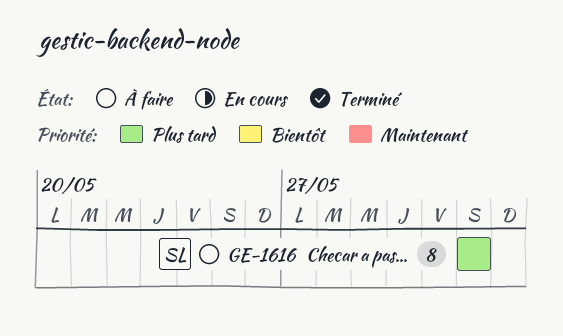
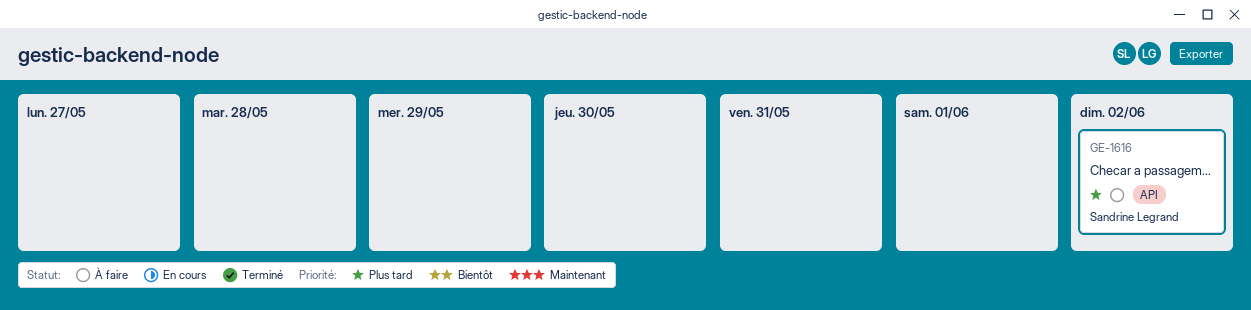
GE-1616, due: Jun 1 -> Jun 2

